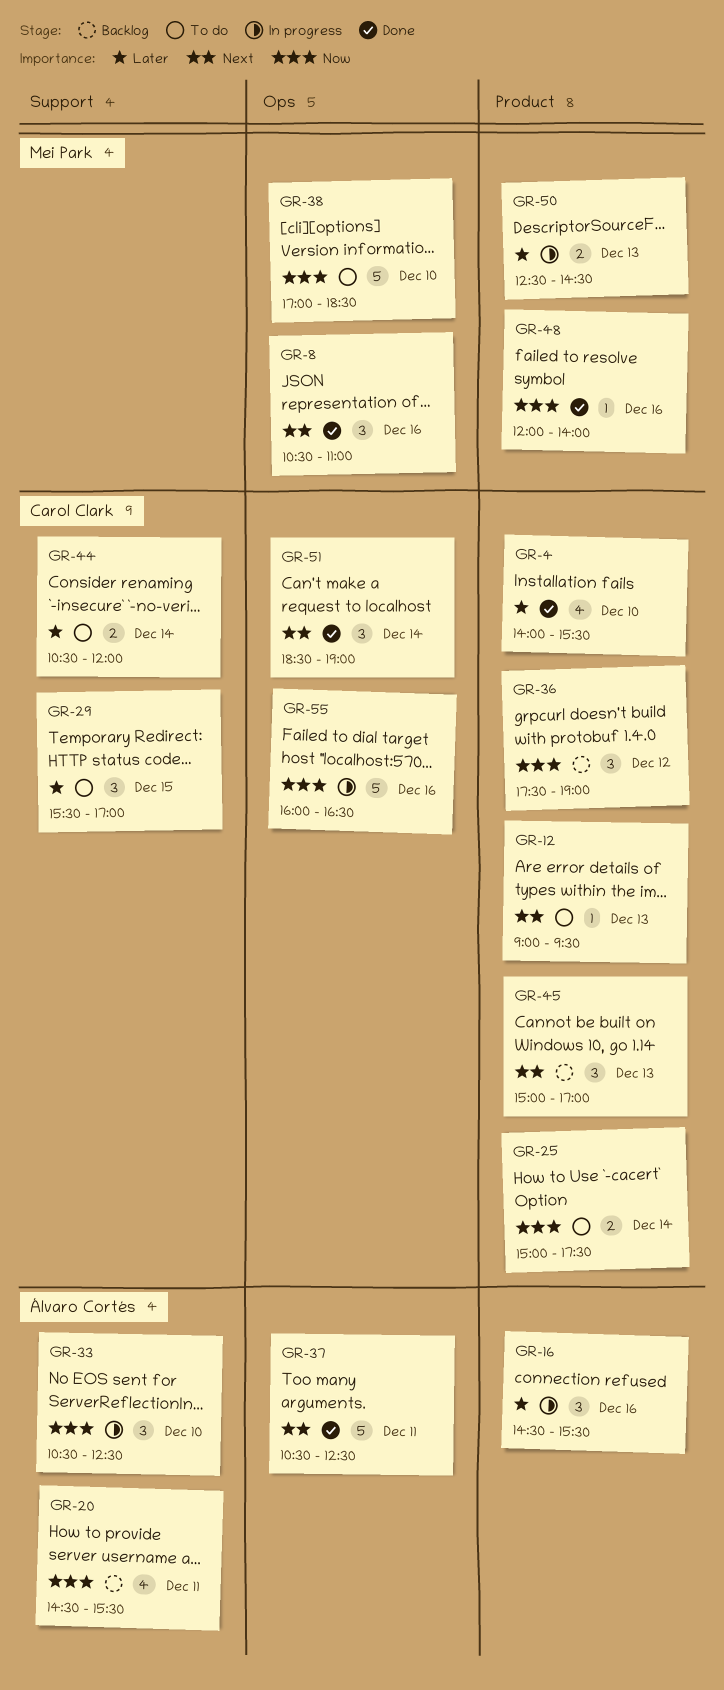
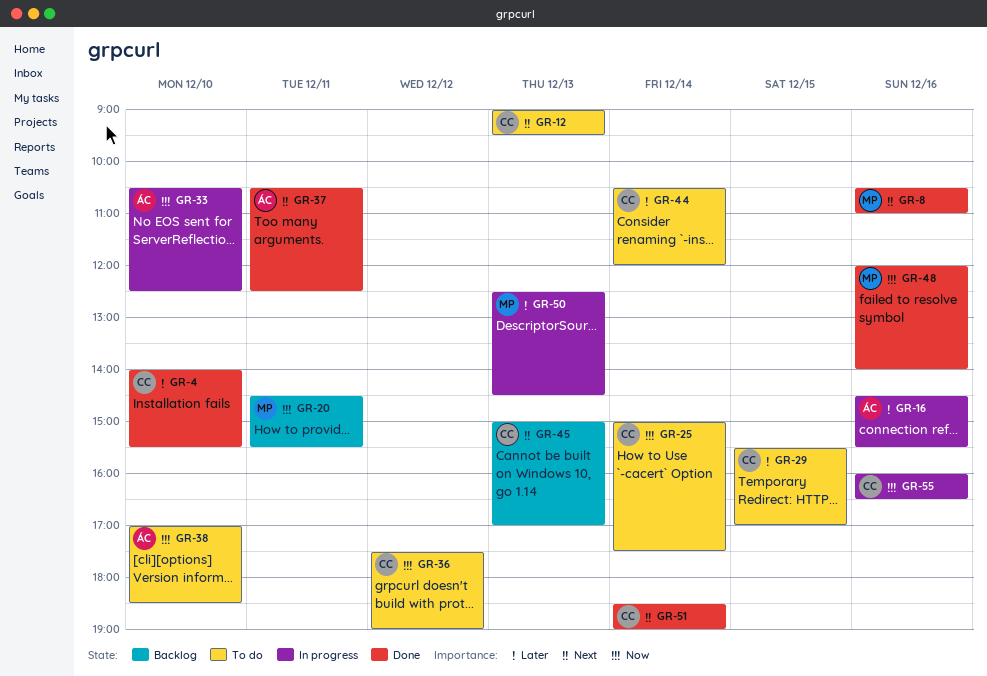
GR-20, owner: Álvaro Cortés -> Mei Park
GR-36, status: Backlog -> To do
GR-38, owner: Mei Park -> Álvaro Cortés

